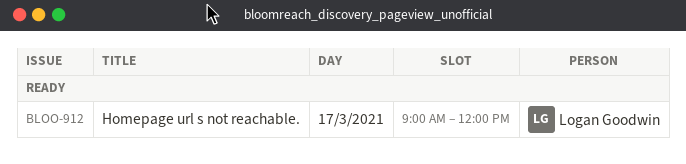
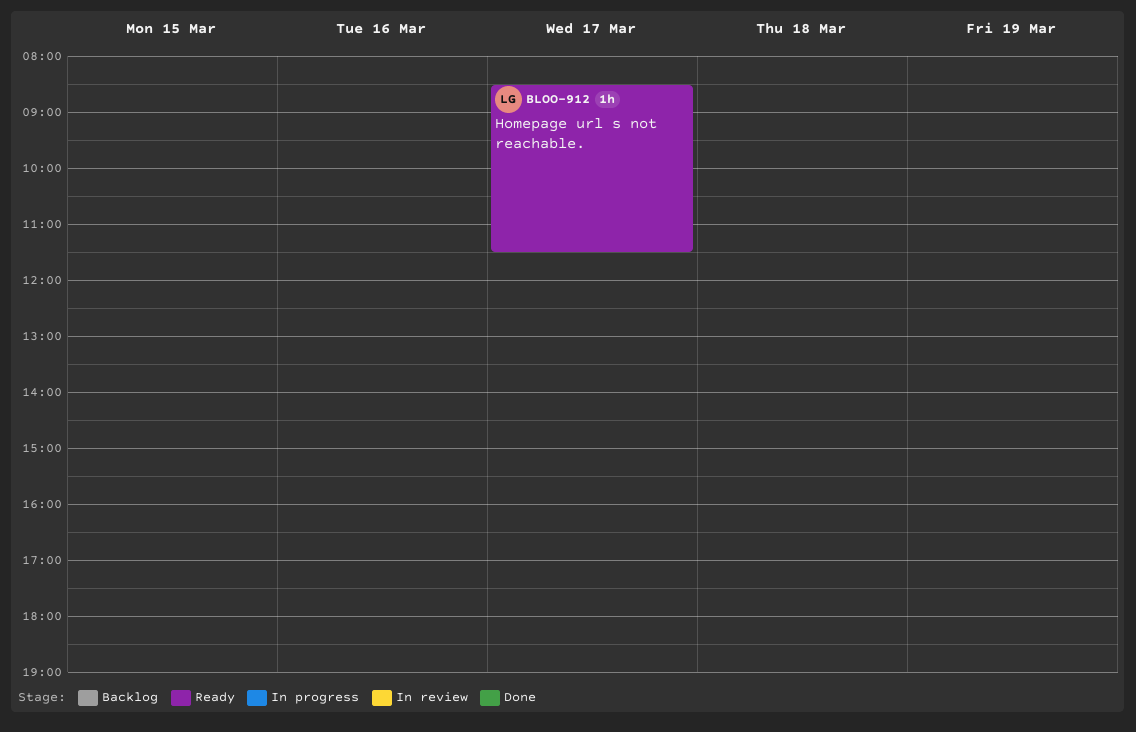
BLOO-912, begins: 09:00 -> 08:30
BLOO-912, ends: 12:00 -> 11:30

